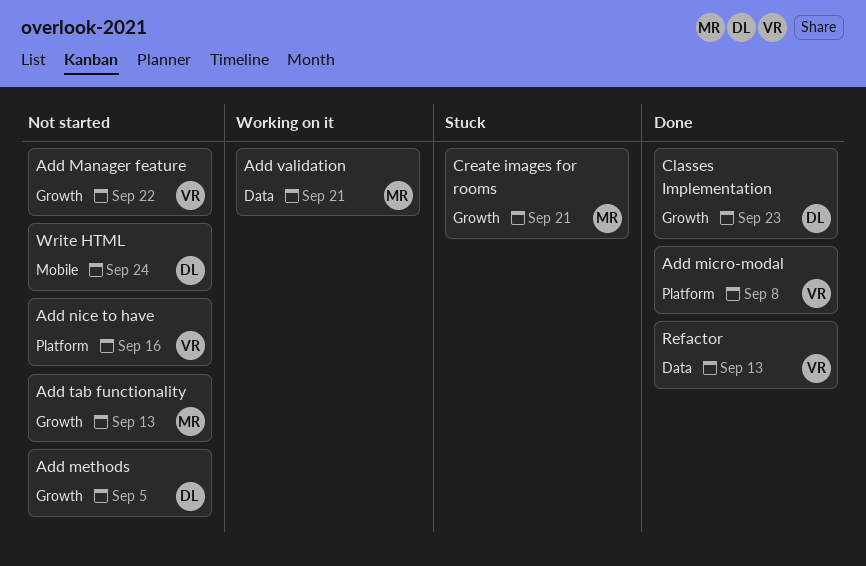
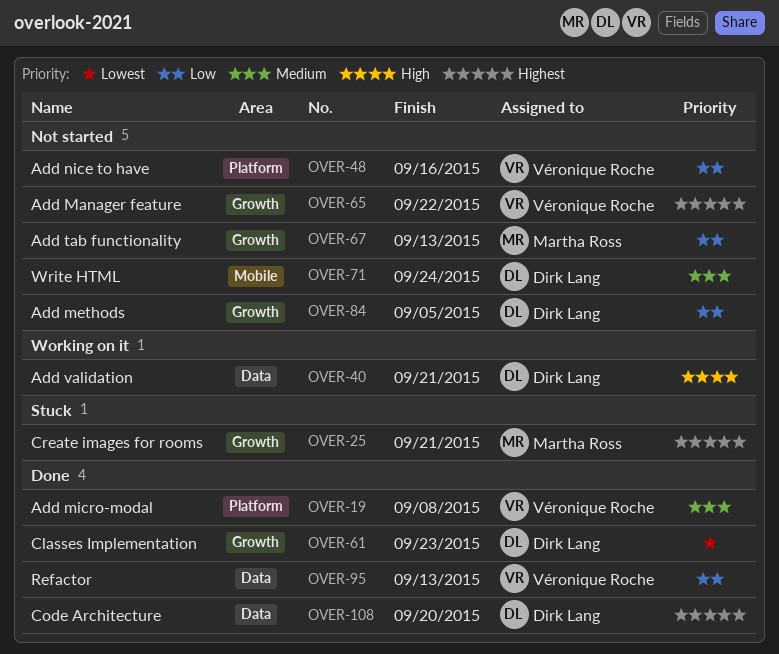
Add validation, owner: Martha Ross -> Dirk Lang
Code Architecture: none -> present

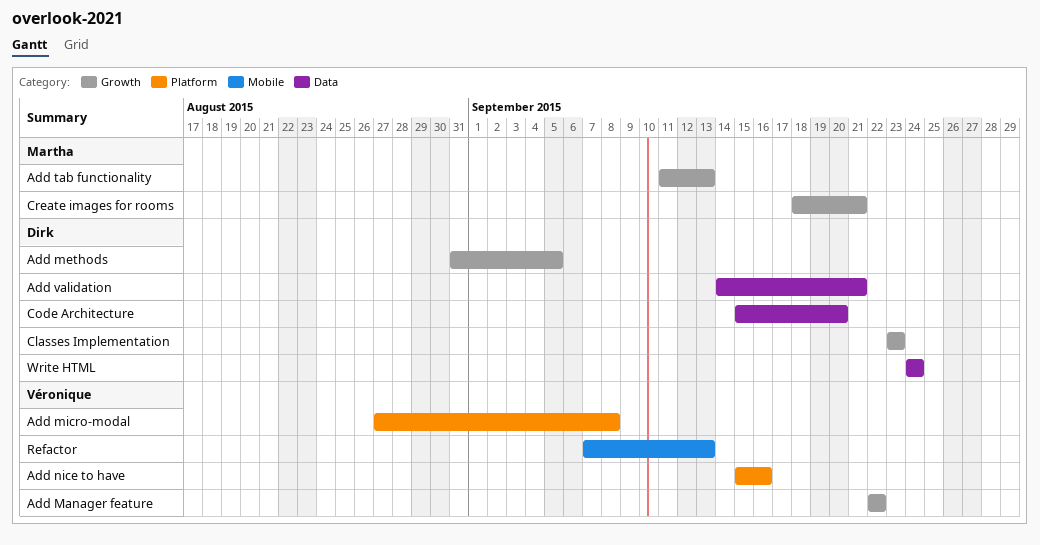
Refactor, label: Data -> Mobile
Write HTML, label: Mobile -> Data

